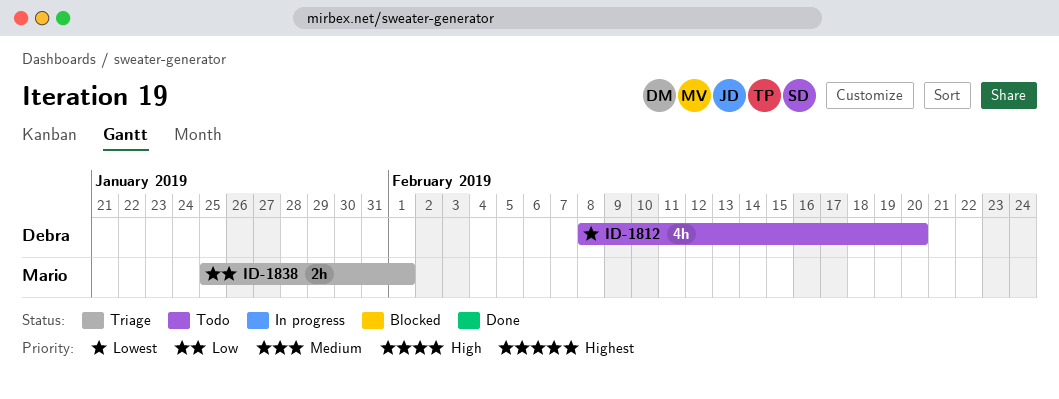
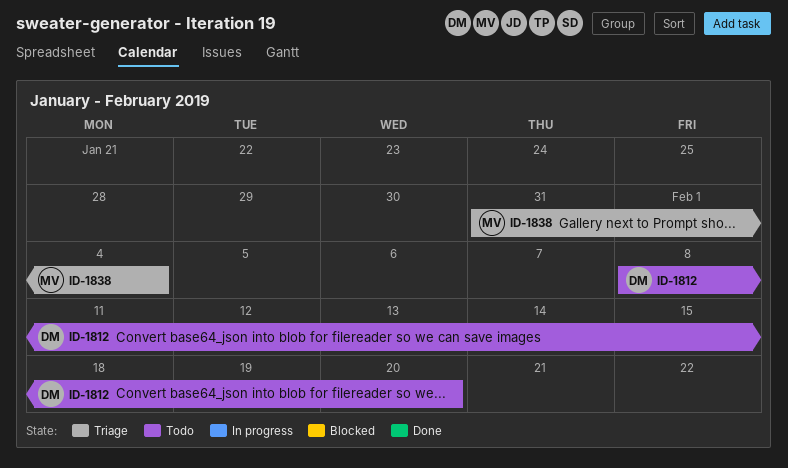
ID-1838, start: Jan 25 -> Jan 31
ID-1838, due: Feb 1 -> Feb 4

